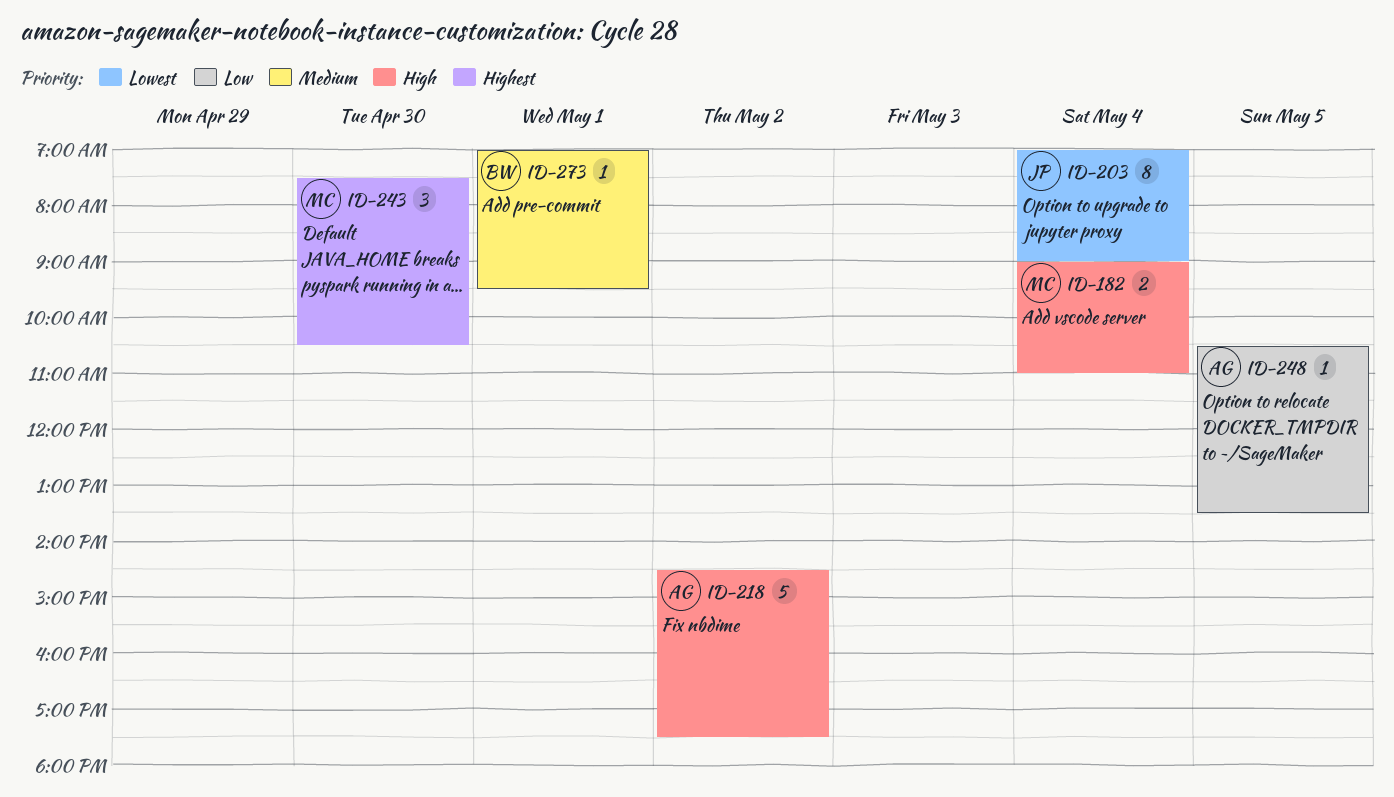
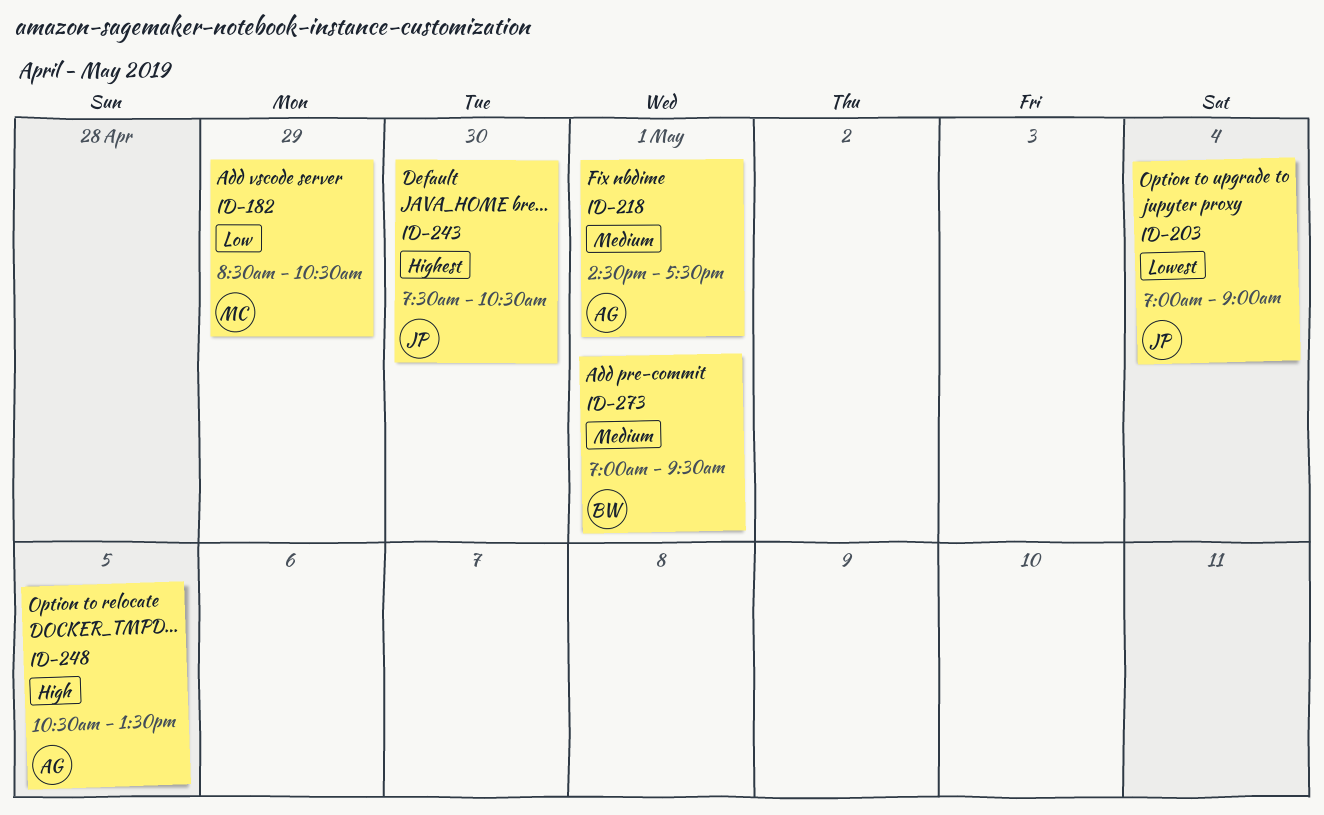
ID-182, priority: High -> Low
ID-182, day: May 4 -> Apr 29
ID-182, begins: 09:00 -> 08:30
ID-182, ends: 11:00 -> 10:30
ID-218, priority: High -> Medium
ID-218, day: May 2 -> May 1
ID-243, owner: MC -> JP
ID-248, priority: Low -> High

